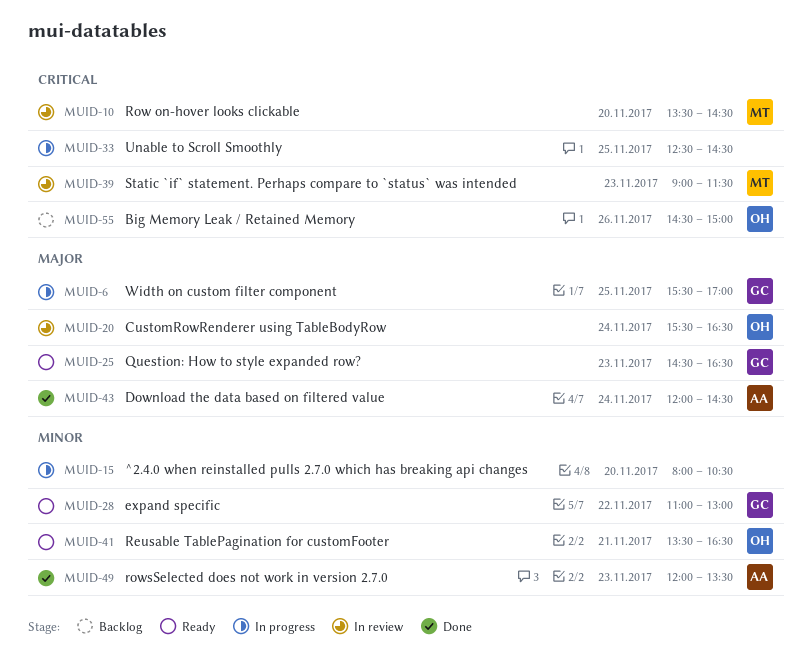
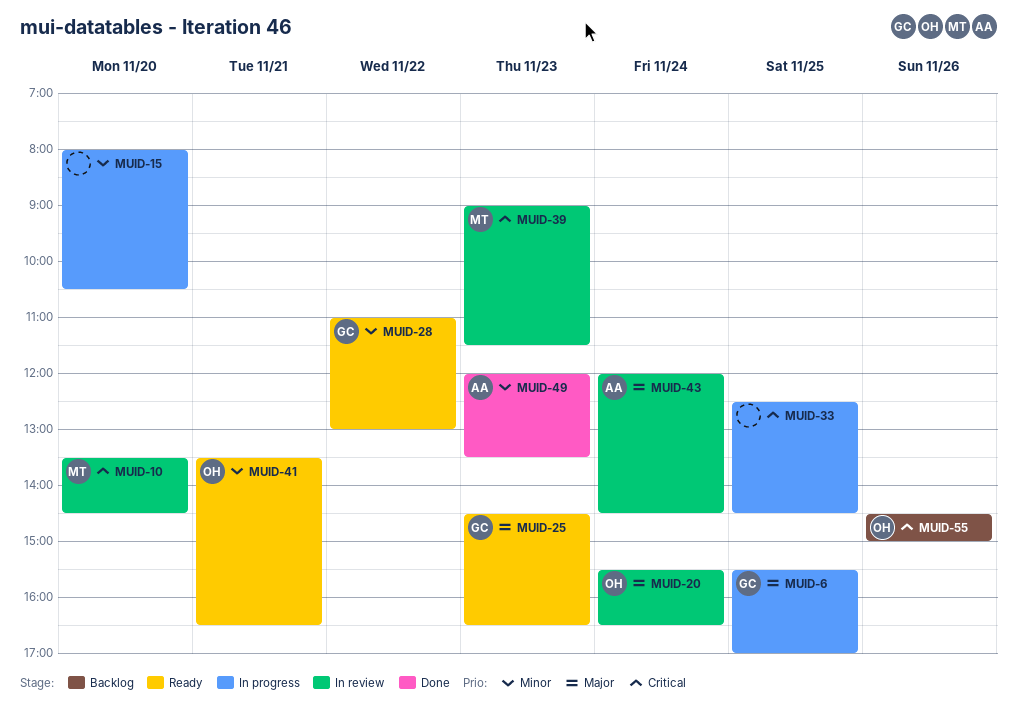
MUID-43, status: Done -> In review

